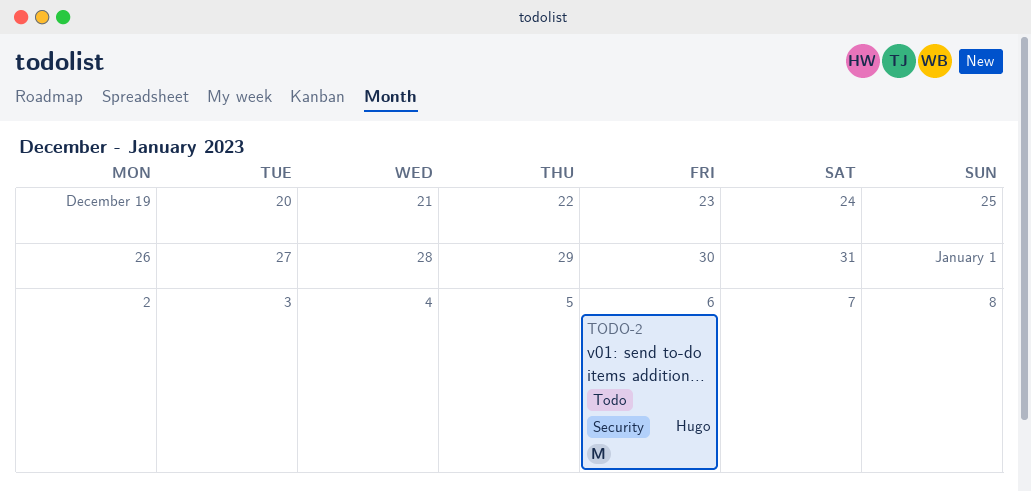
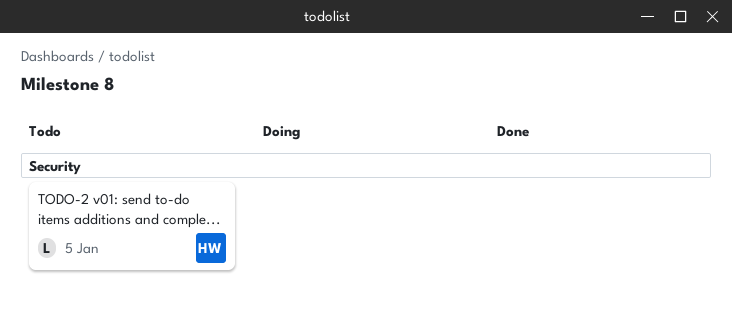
TODO-2, estimate: M -> L
TODO-2, due: Jan 6 -> Jan 5

